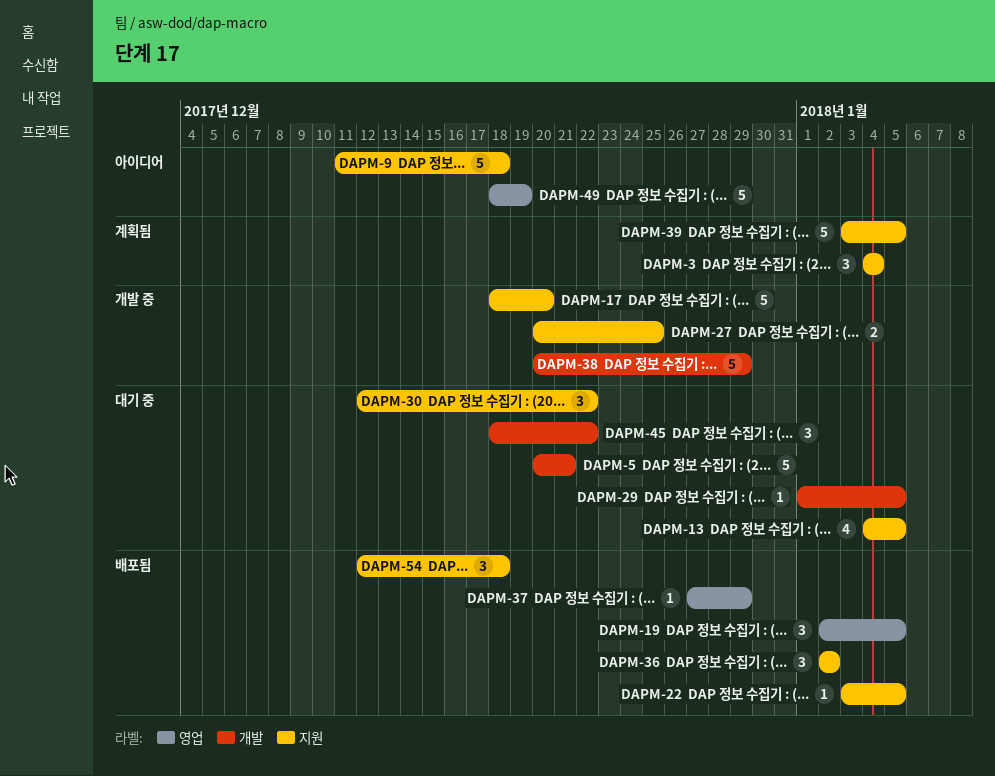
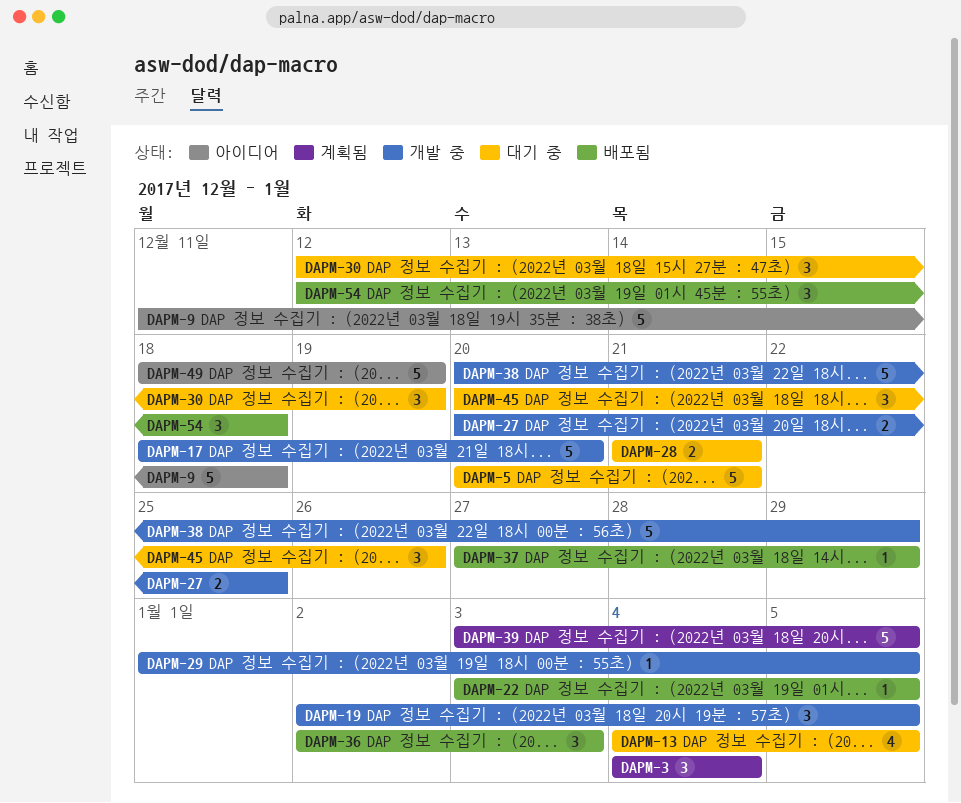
DAPM-19, status: 배포됨 -> 개발 중
DAPM-28: none -> present
DAPM-29, status: 대기 중 -> 개발 중
DAPM-30, due: Dec 22 -> Dec 19
DAPM-36, due: Jan 2 -> Jan 3
DAPM-45, start: Dec 18 -> Dec 20
DAPM-45, due: Dec 22 -> Dec 26

